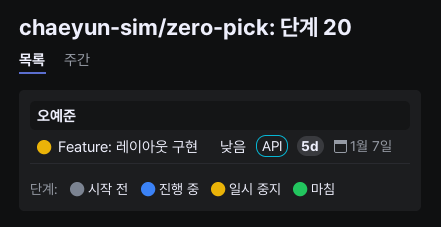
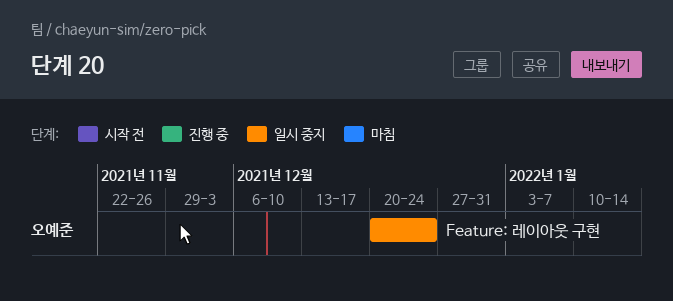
Feature: 레이아웃 구현, due: Jan 7 -> Dec 24

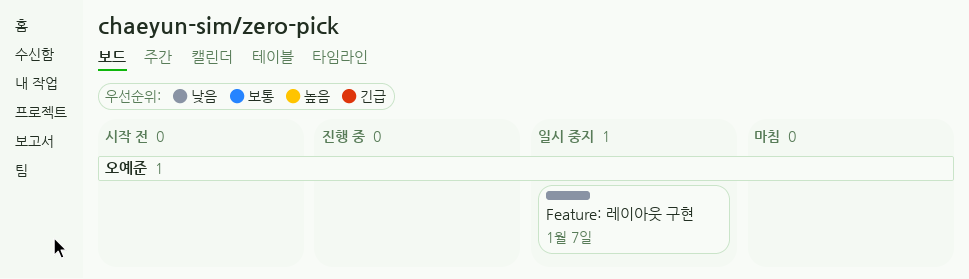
Feature: 레이아웃 구현, due: Dec 24 -> Jan 7

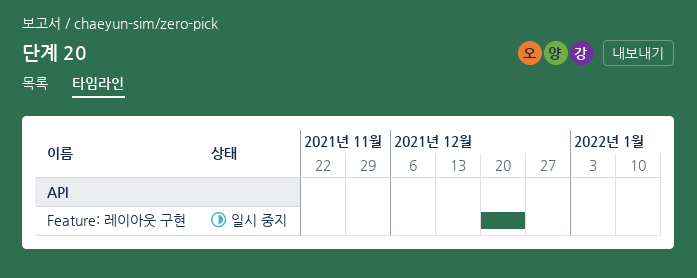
Feature: 레이아웃 구현, due: Jan 7 -> Dec 24

